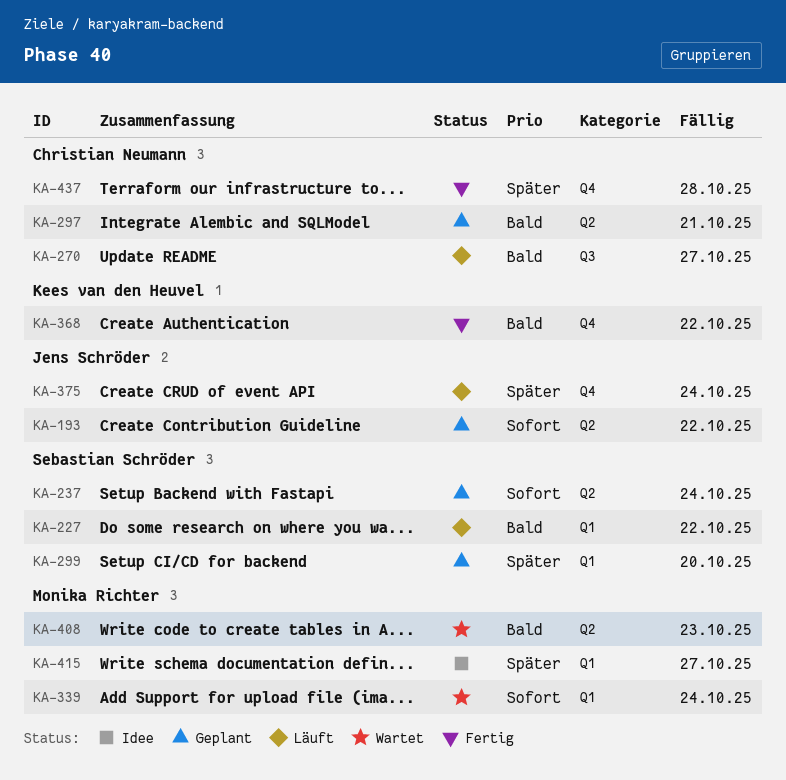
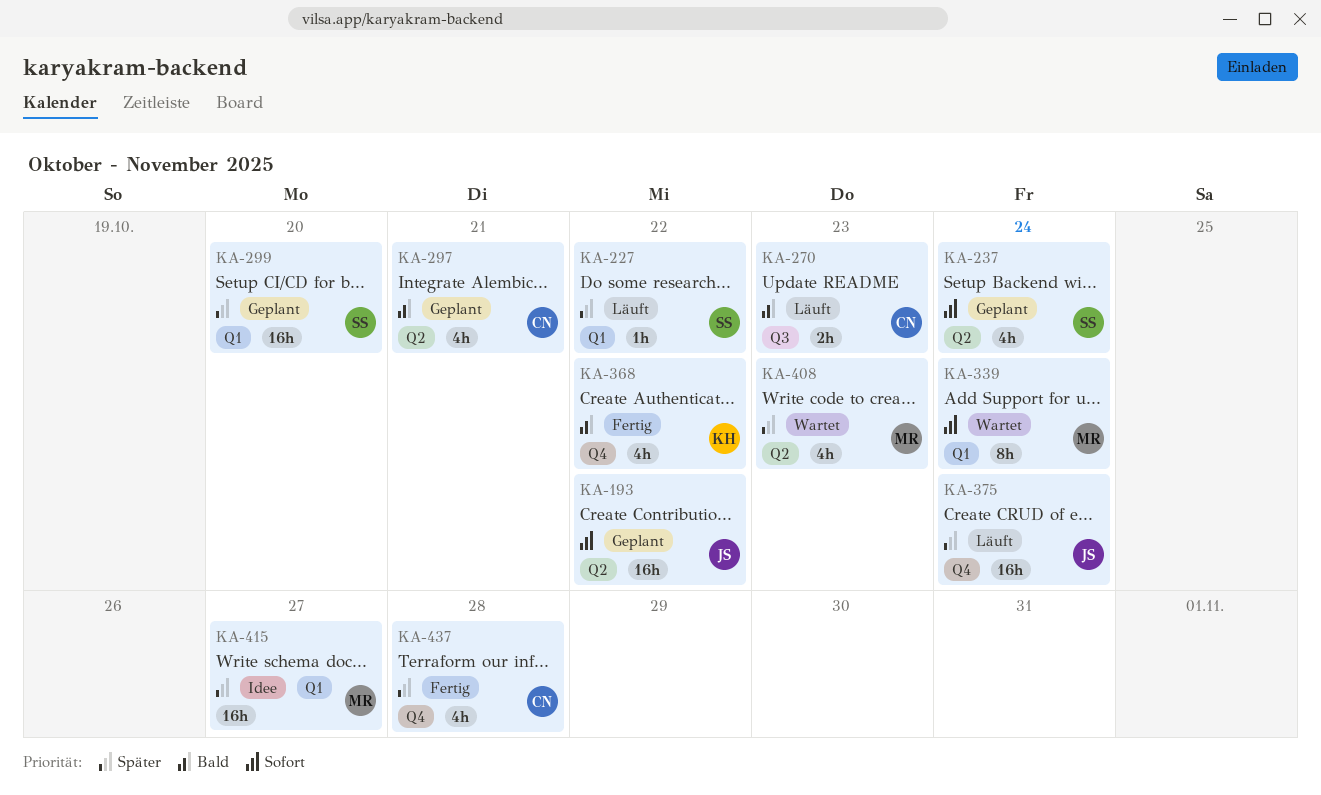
KA-227, priority: Bald -> Später
KA-270, due: Oct 27 -> Oct 23
KA-408, priority: Bald -> Später

